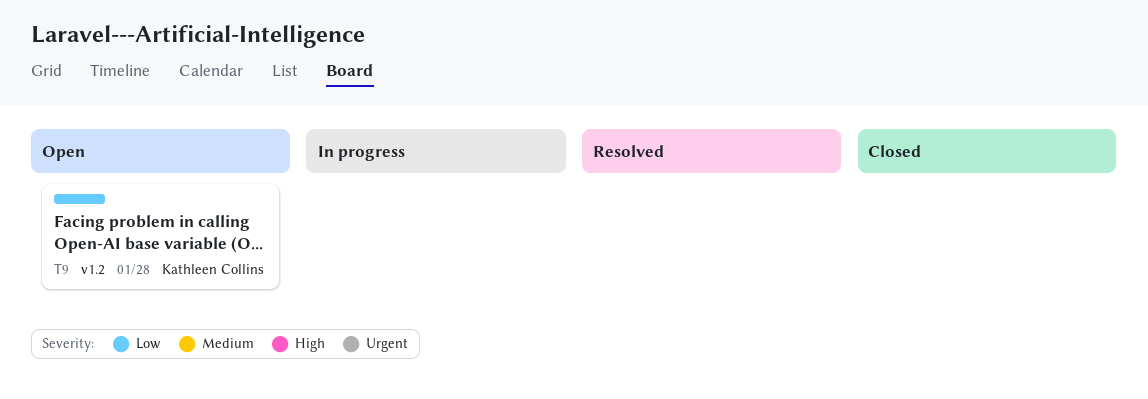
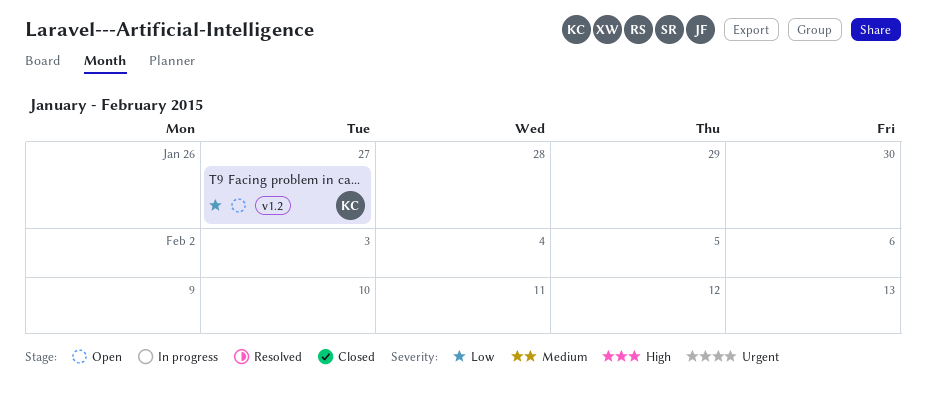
T9, due: Jan 28 -> Jan 27

